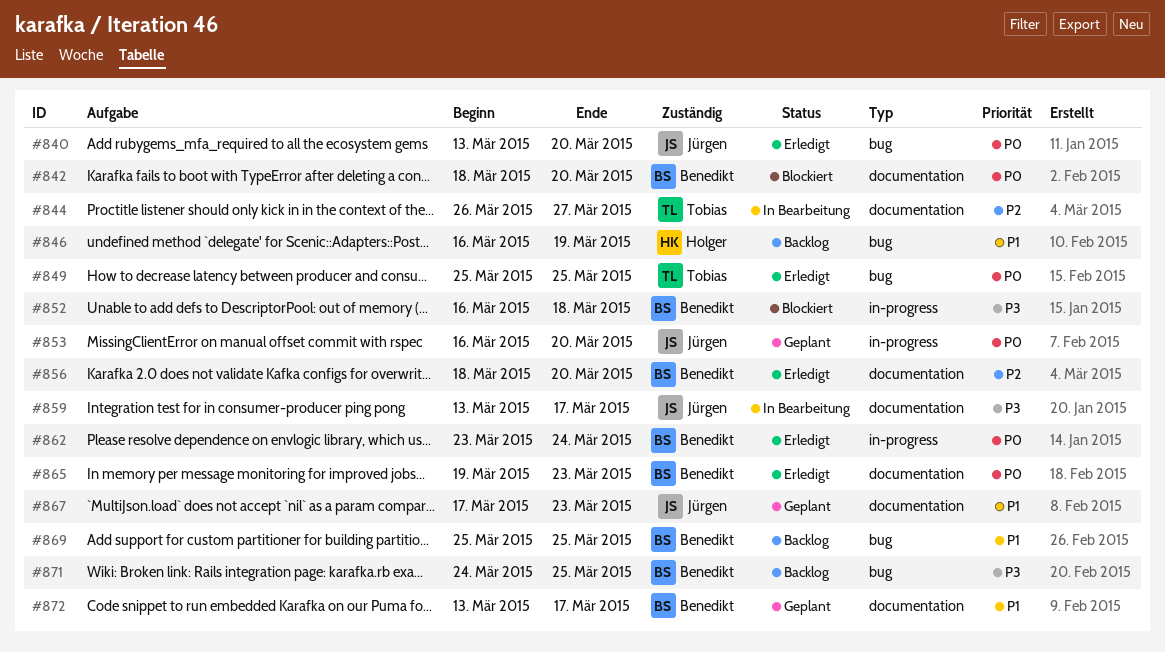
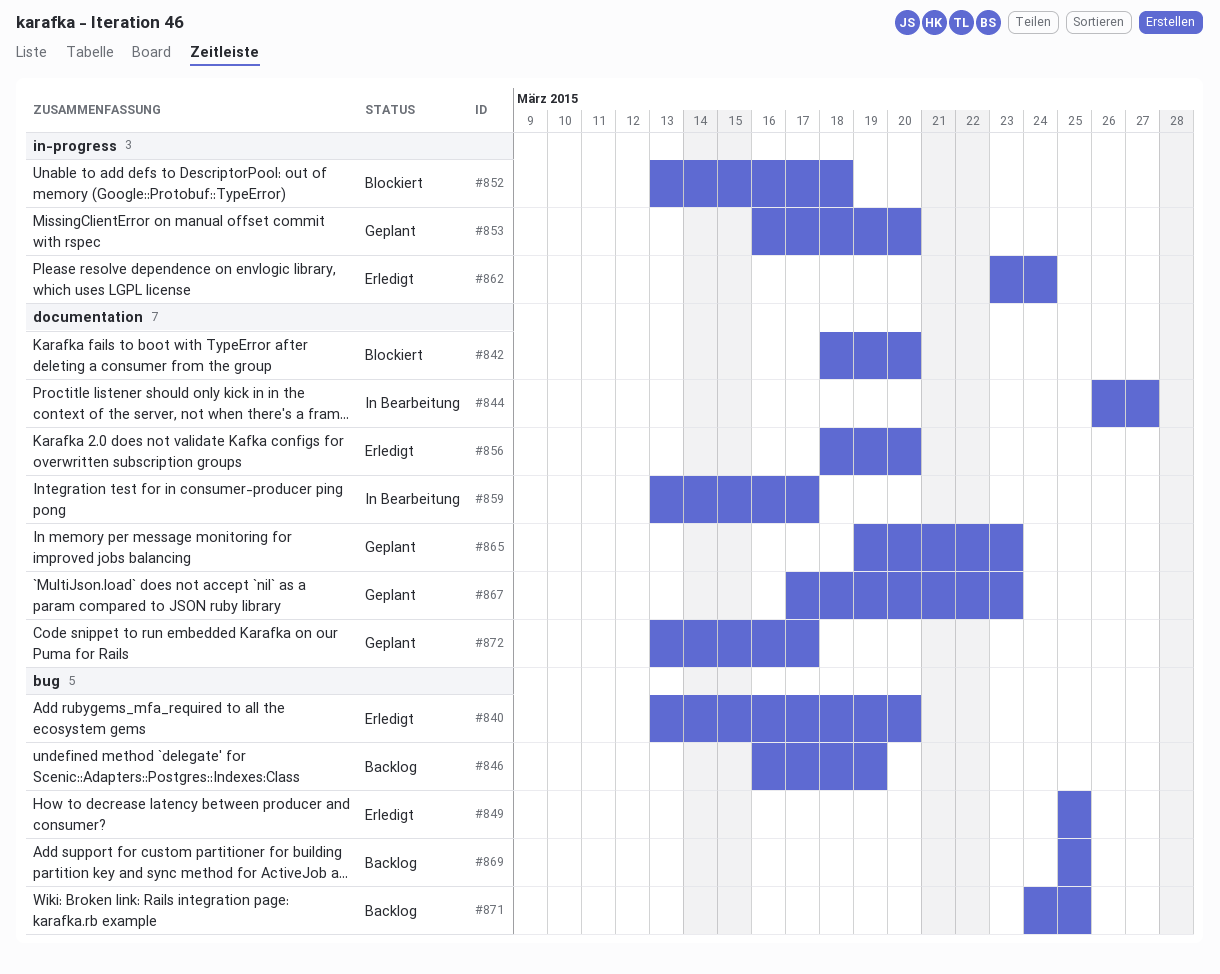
#852, start: Mar 16 -> Mar 13
#865, status: Erledigt -> Geplant

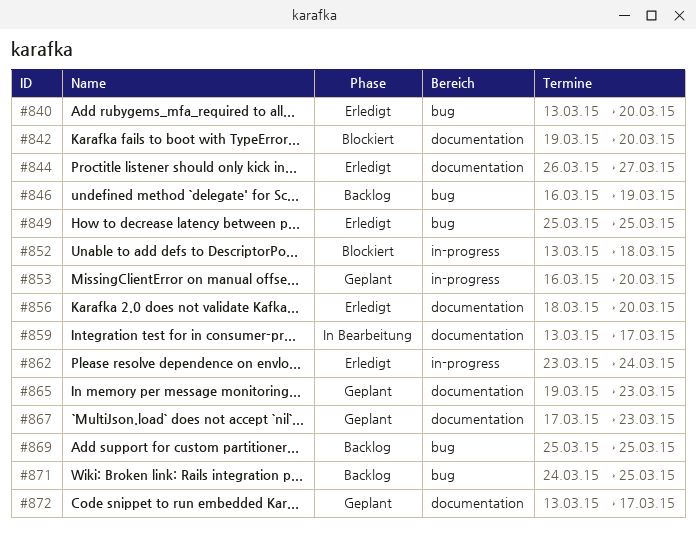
#842, start: Mar 18 -> Mar 19
#844, status: In Bearbeitung -> Erledigt

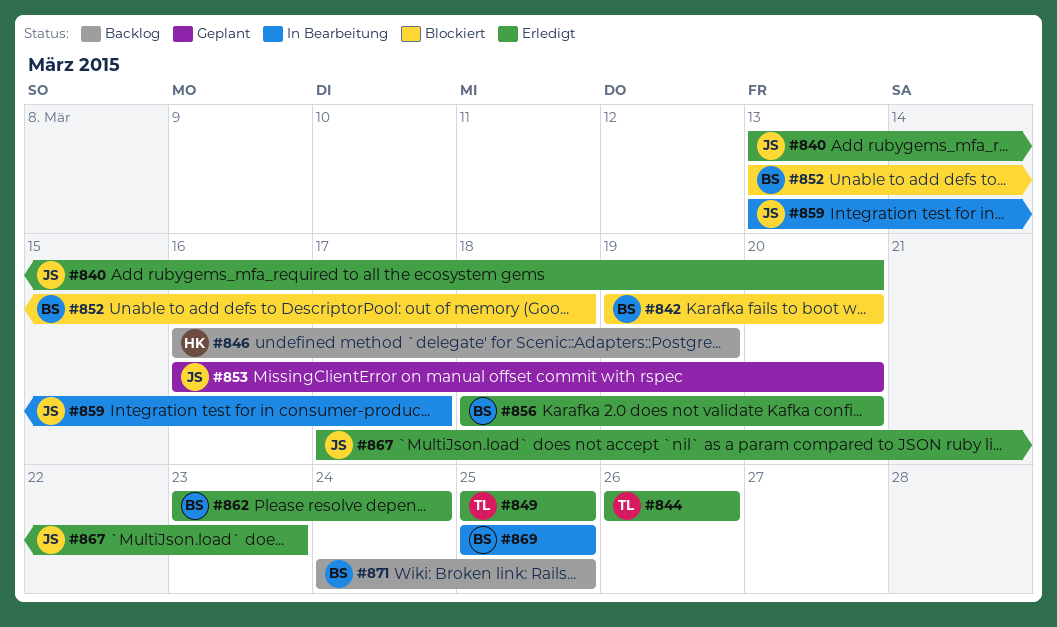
#844, due: Mar 27 -> Mar 26
#865: present -> none
#867, status: Geplant -> Erledigt
#869, status: Backlog -> In Bearbeitung
#872: present -> none

